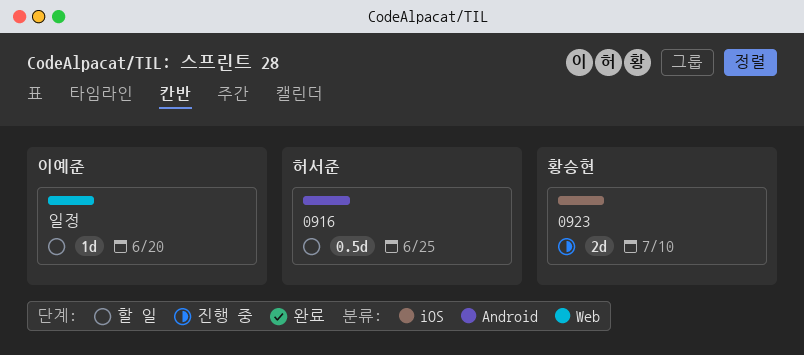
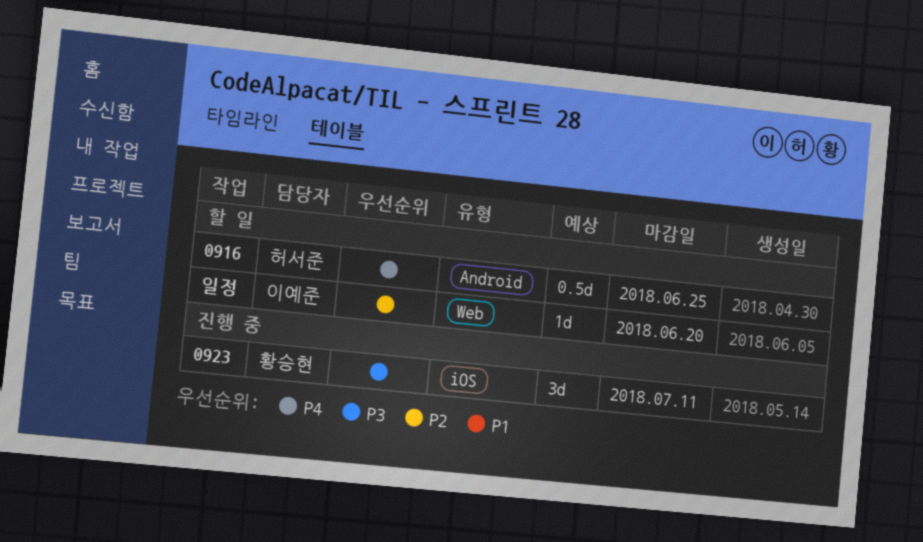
0923, estimate: 2d -> 3d
0923, due: Jul 10 -> Jul 11

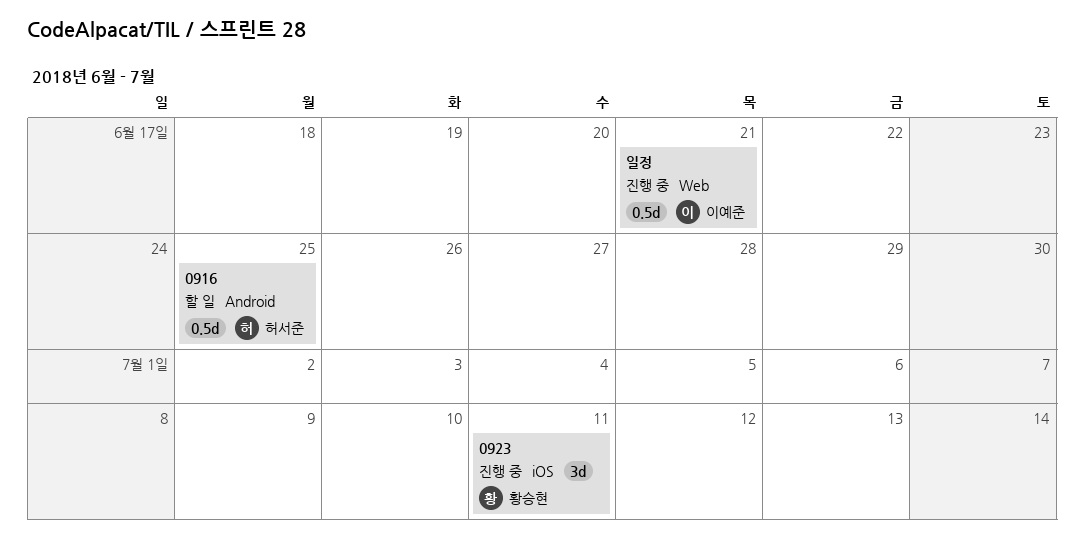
일정, status: 할 일 -> 진행 중
일정, estimate: 1d -> 0.5d
일정, due: Jun 20 -> Jun 21

